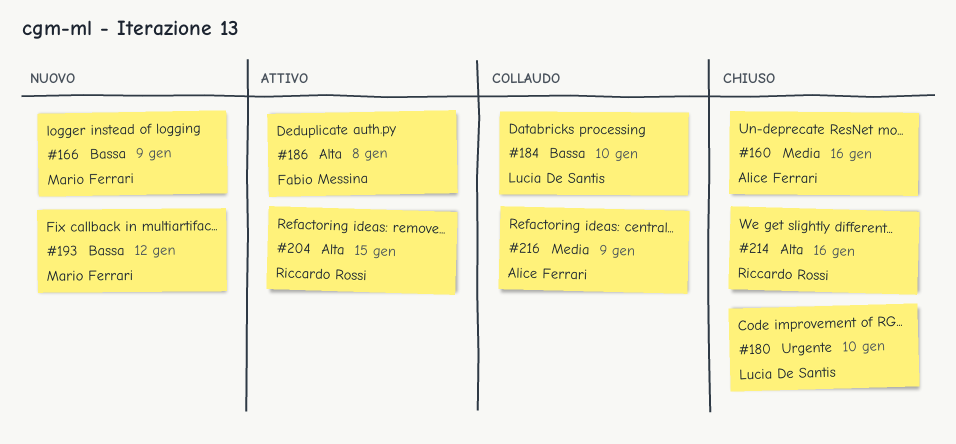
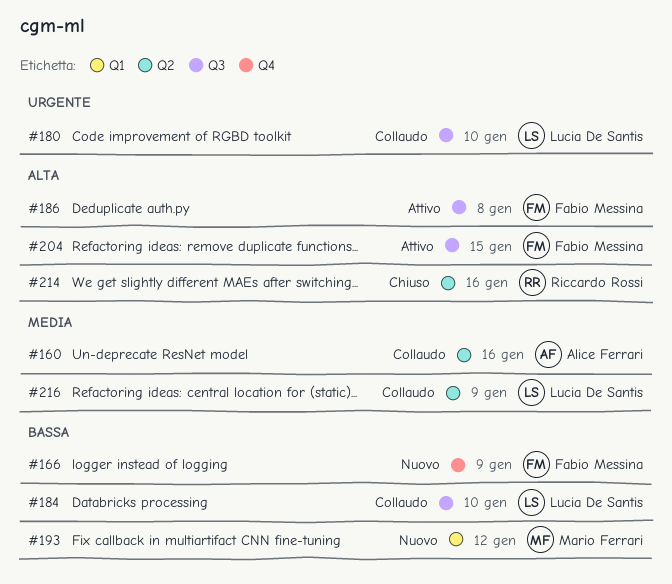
#160, status: Chiuso -> Collaudo
#166, owner: Mario Ferrari -> Fabio Messina
#180, status: Chiuso -> Collaudo
#204, owner: Riccardo Rossi -> Fabio Messina
#216, owner: Alice Ferrari -> Lucia De Santis

